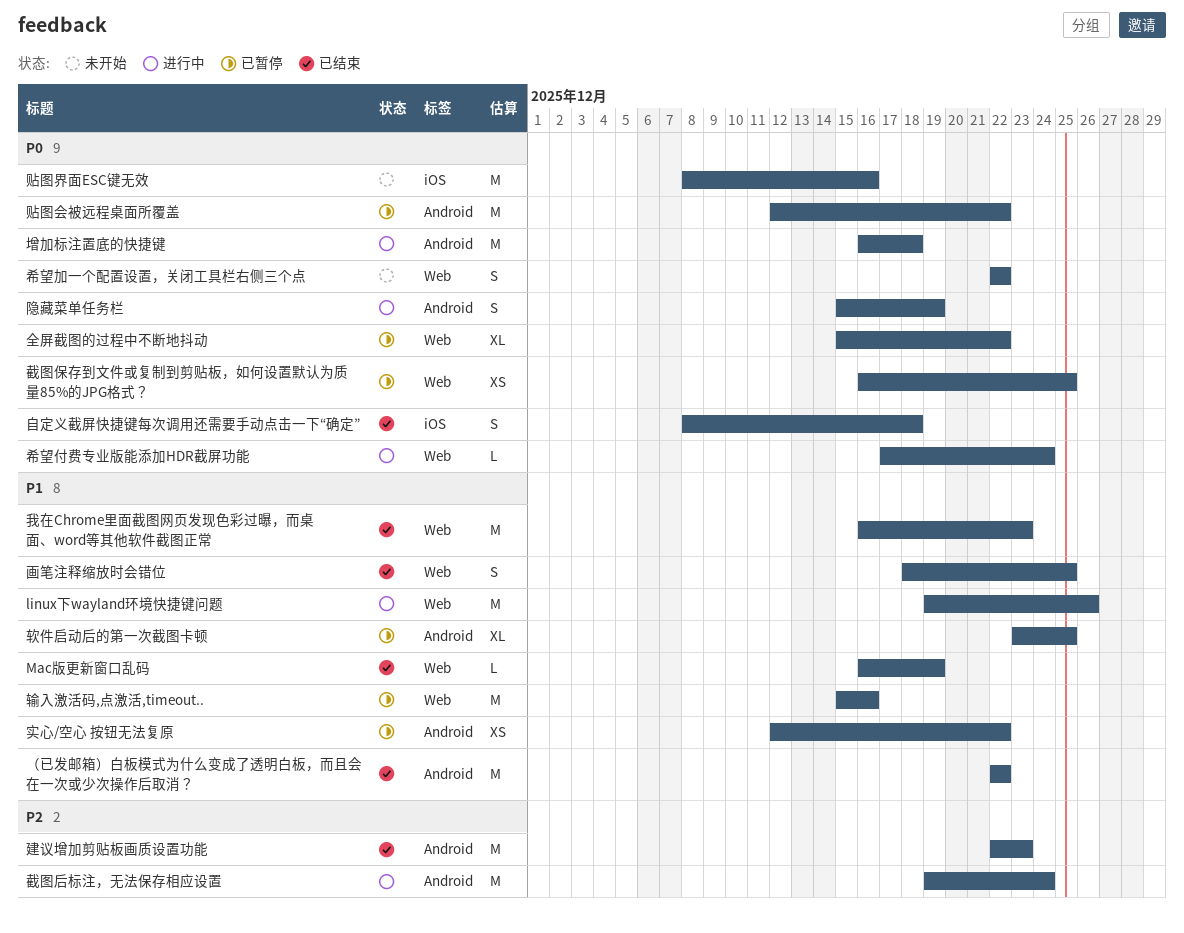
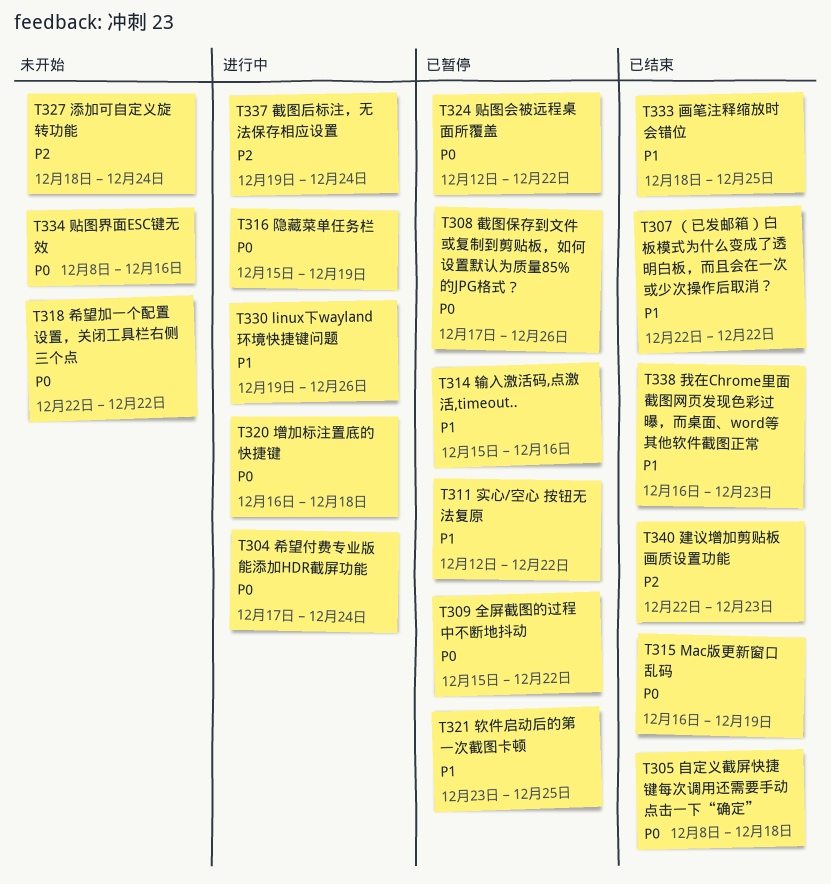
Mac版更新窗口乱码, priority: P1 -> P0
截图保存到文件或复制到剪贴板，如何设置默认为质量85%的JPG格式？, start: Dec 16 -> Dec 17
截图保存到文件或复制到剪贴板，如何设置默认为质量85%的JPG格式？, due: Dec 25 -> Dec 26
添加可自定义旋转功能: none -> present

